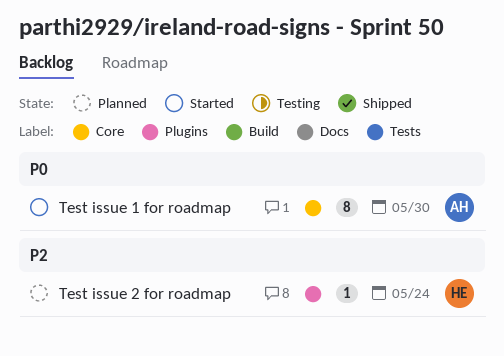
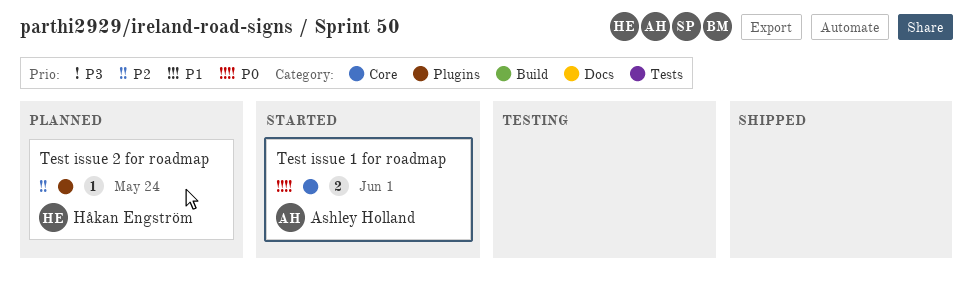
Test issue 1 for roadmap, estimate: 8 -> 2
Test issue 1 for roadmap, due: May 30 -> Jun 1

